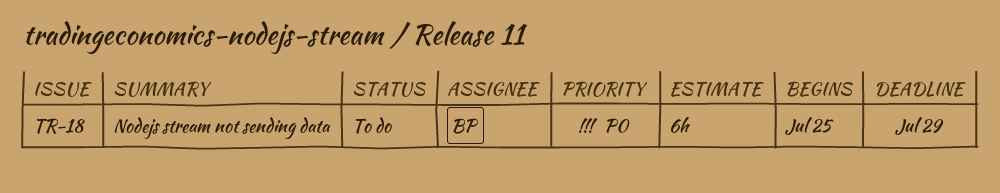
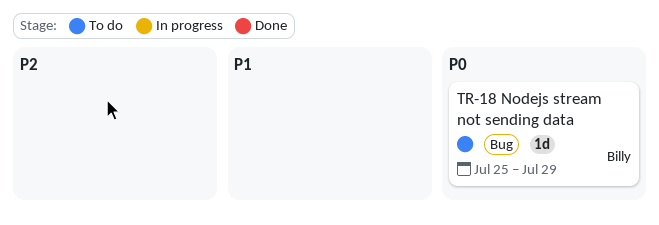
TR-18, estimate: 6h -> 1d

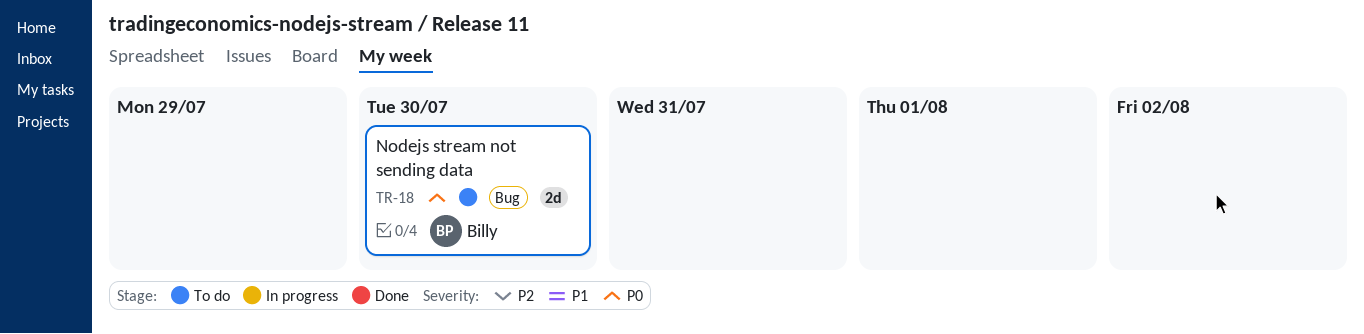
TR-18, estimate: 1d -> 2d
TR-18, due: Jul 29 -> Jul 30

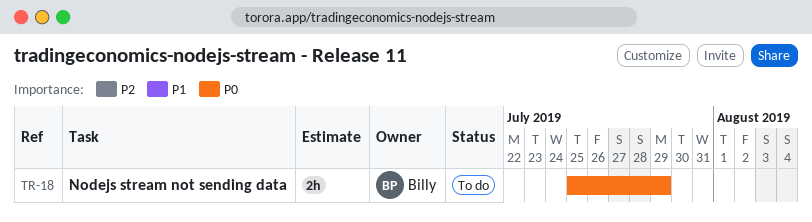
TR-18, estimate: 2d -> 2h
TR-18, due: Jul 30 -> Jul 29

